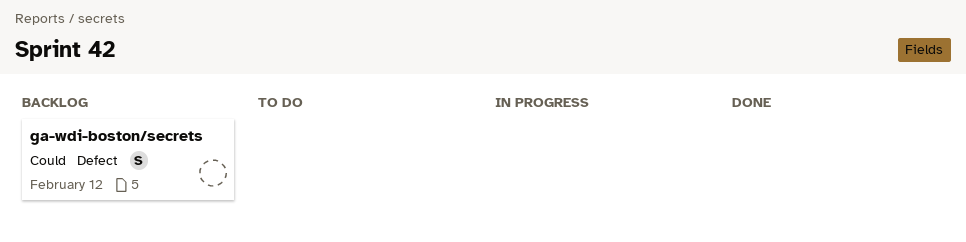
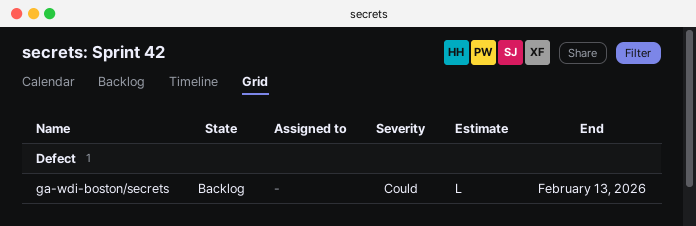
ga-wdi-boston/secrets, estimate: S -> L
ga-wdi-boston/secrets, due: Feb 12 -> Feb 13

